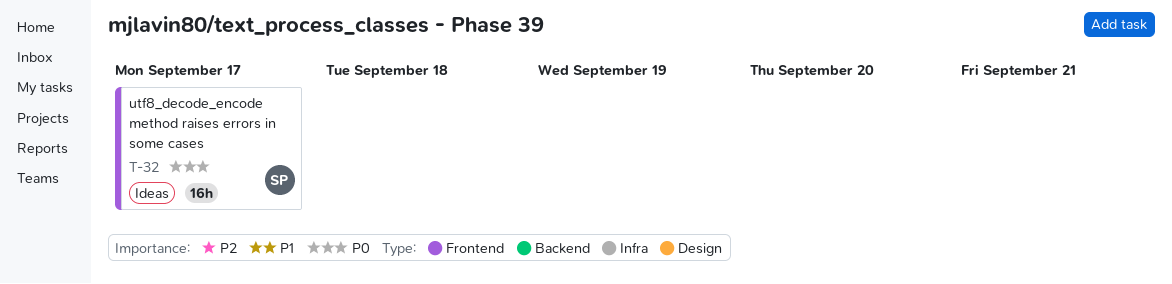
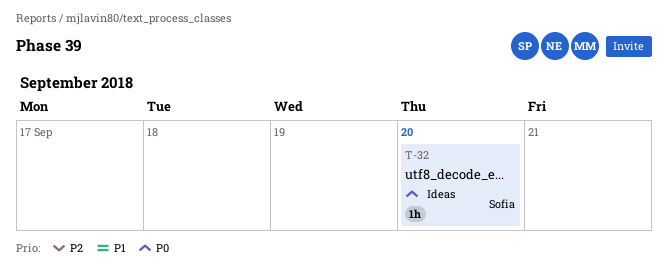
T-32, estimate: 16h -> 1h
T-32, due: Sep 17 -> Sep 20

